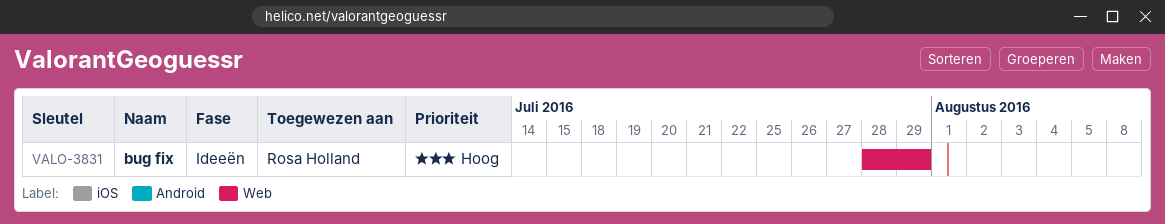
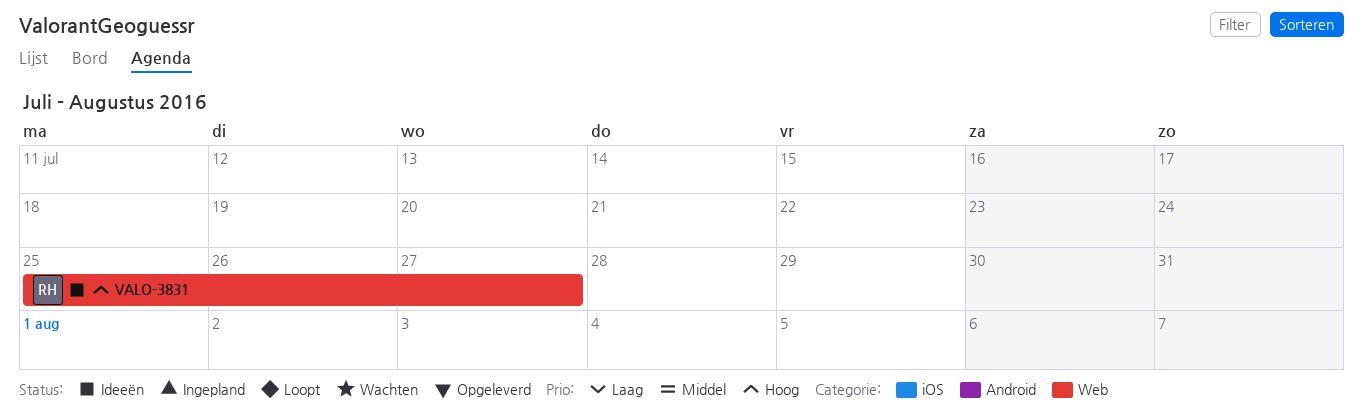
VALO-3831, start: Jul 28 -> Jul 25
VALO-3831, due: Jul 29 -> Jul 27

